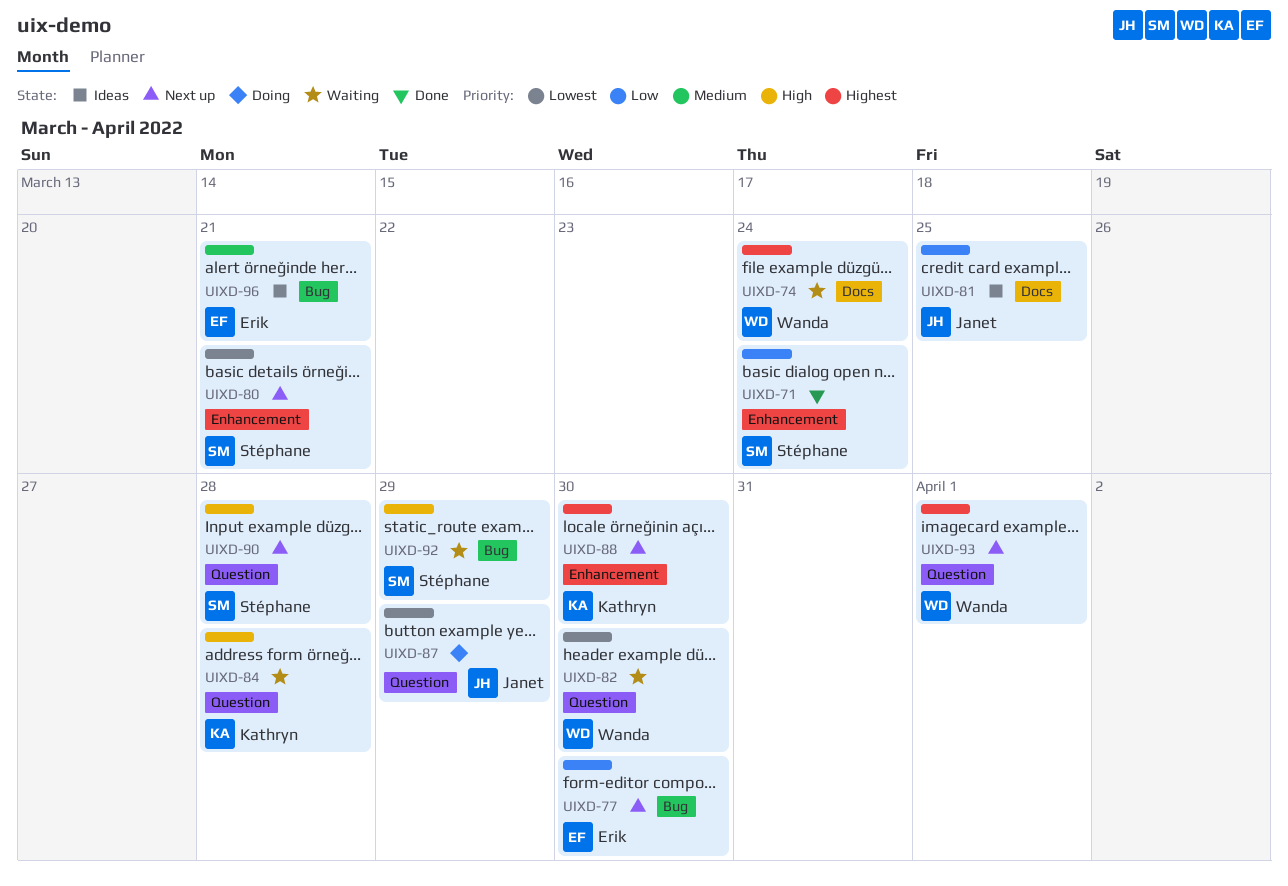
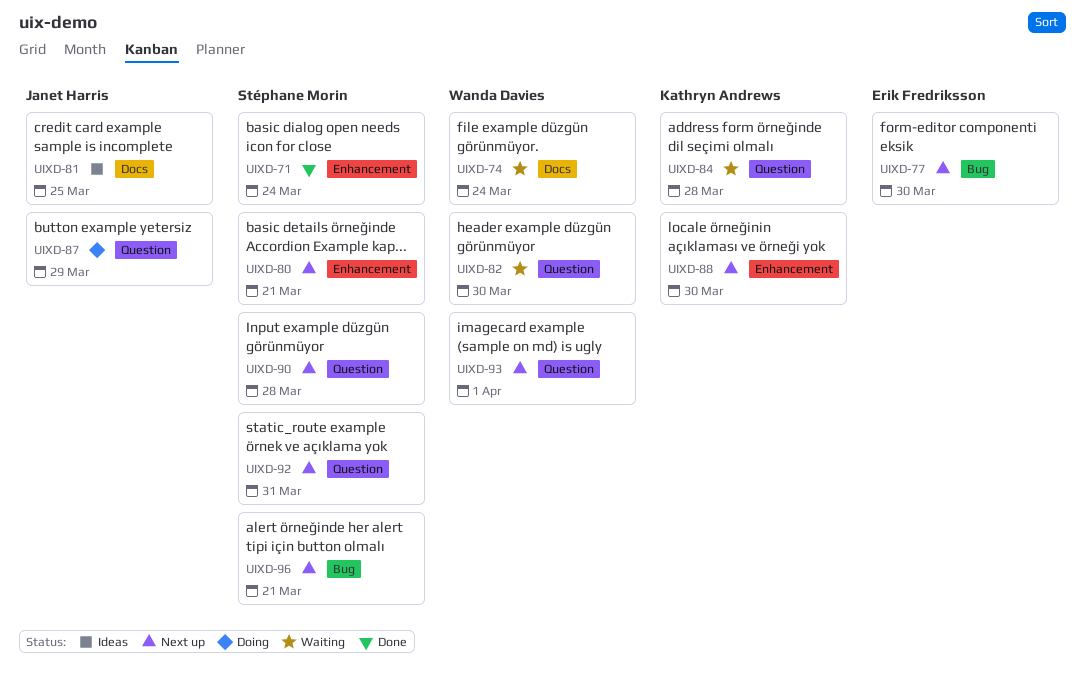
UIXD-92, status: Waiting -> Next up
UIXD-92, label: Bug -> Question
UIXD-92, due: Mar 29 -> Mar 31
UIXD-96, status: Ideas -> Next up
UIXD-96, owner: Erik Fredriksson -> Stéphane Morin

